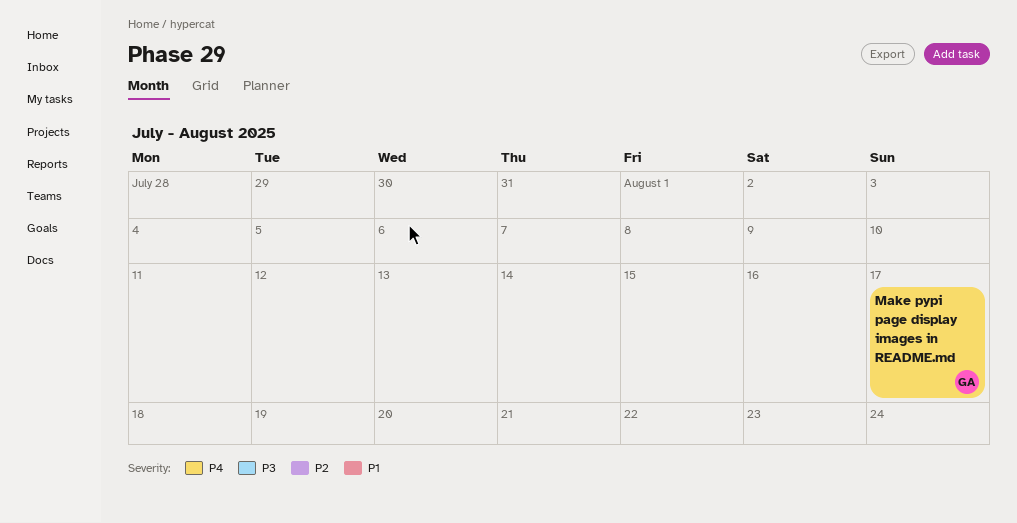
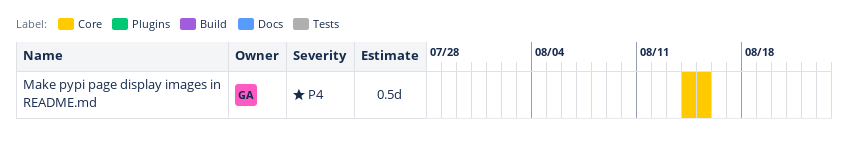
Make pypi page display images in README.md, due: Aug 17 -> Aug 15

